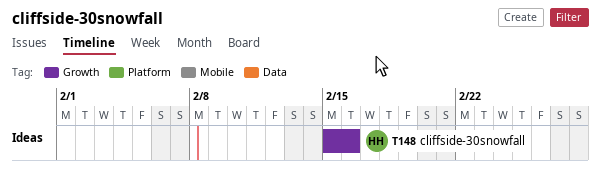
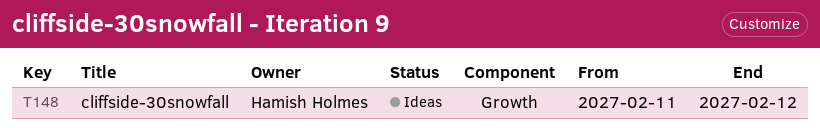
T148, start: Feb 15 -> Feb 11
T148, due: Feb 16 -> Feb 12

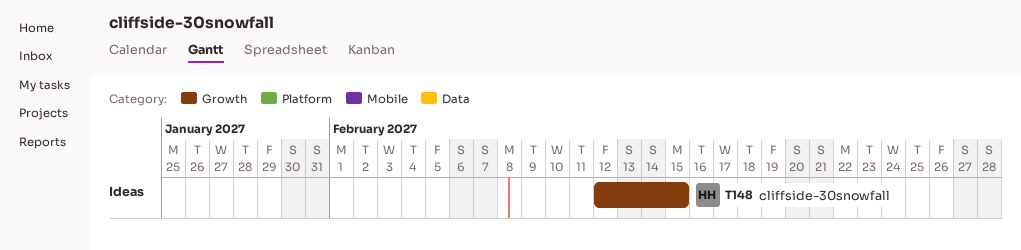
T148, start: Feb 11 -> Feb 12
T148, due: Feb 12 -> Feb 15

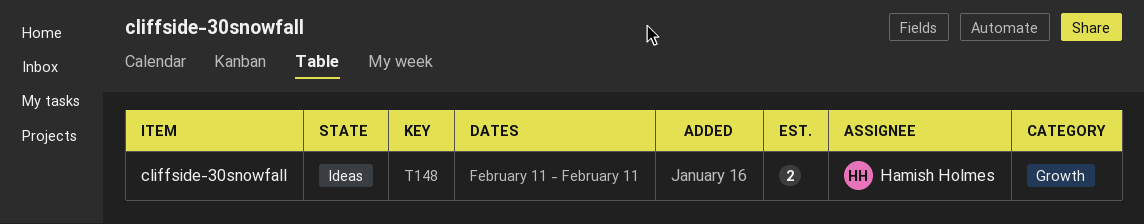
T148, start: Feb 12 -> Feb 11
T148, due: Feb 15 -> Feb 11

